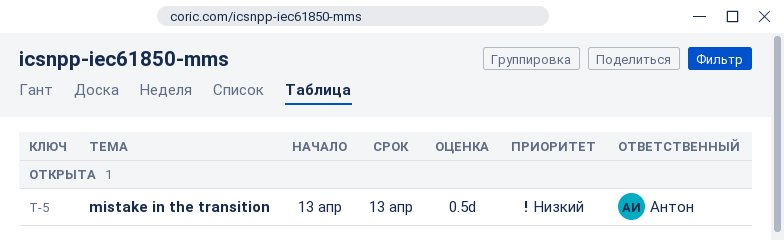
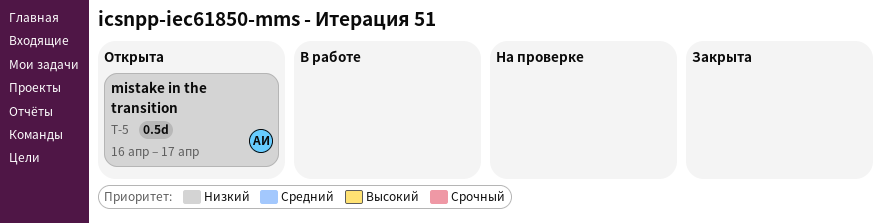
T-5, start: Apr 13 -> Apr 16
T-5, due: Apr 13 -> Apr 17

